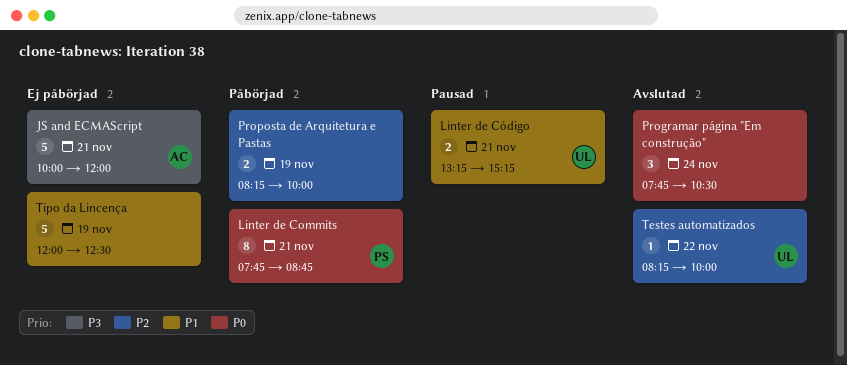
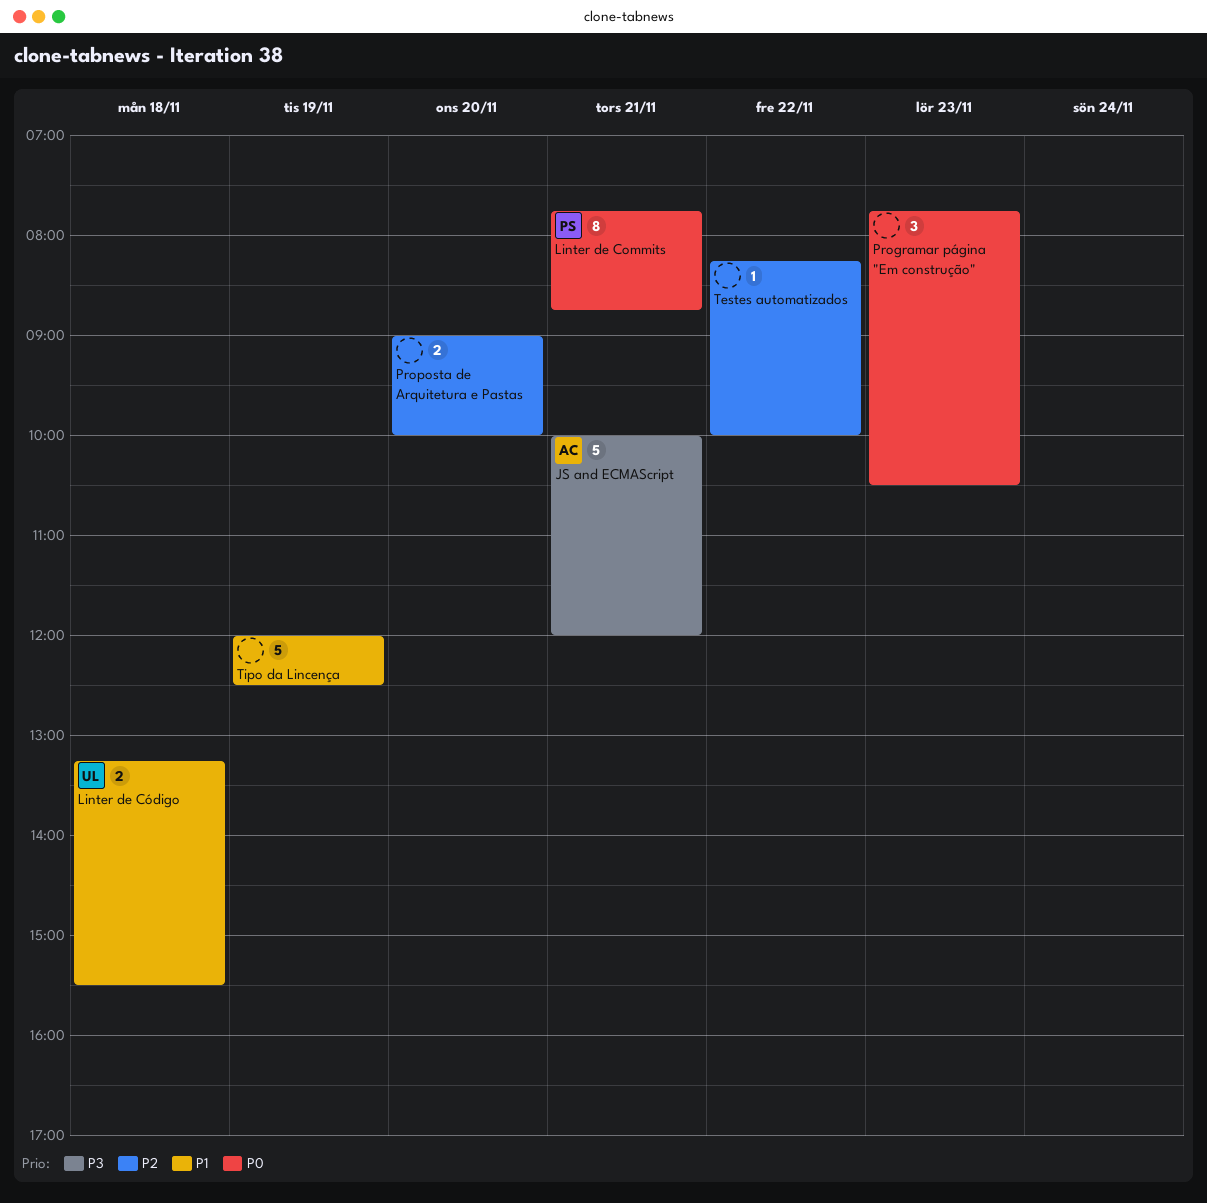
Linter de Código, day: Nov 21 -> Nov 18
Linter de Código, ends: 15:15 -> 15:30
Programar página "Em construção", day: Nov 24 -> Nov 23
Proposta de Arquitetura e Pastas, day: Nov 19 -> Nov 20
Proposta de Arquitetura e Pastas, begins: 08:15 -> 09:00
Testes automatizados, owner: UL -> none

